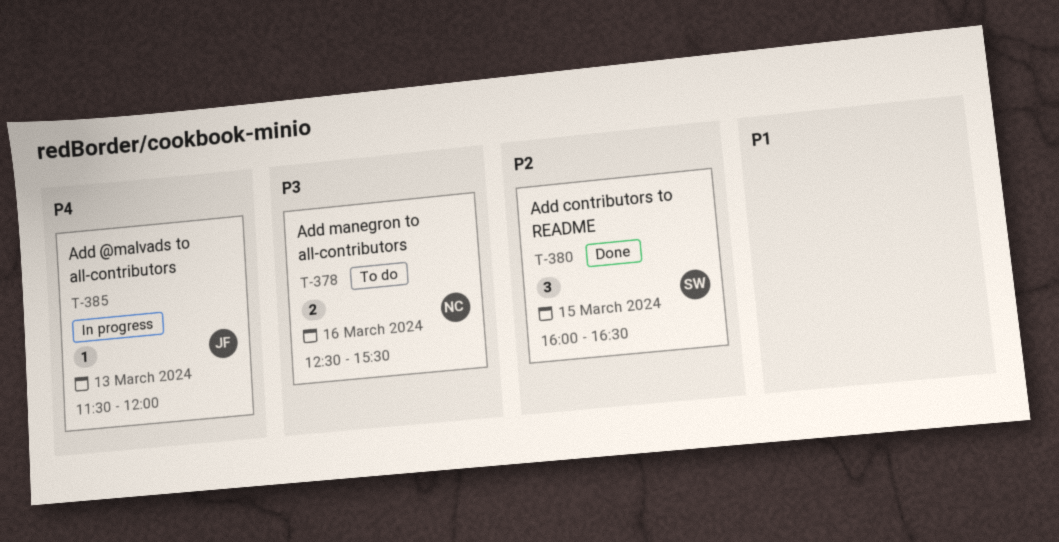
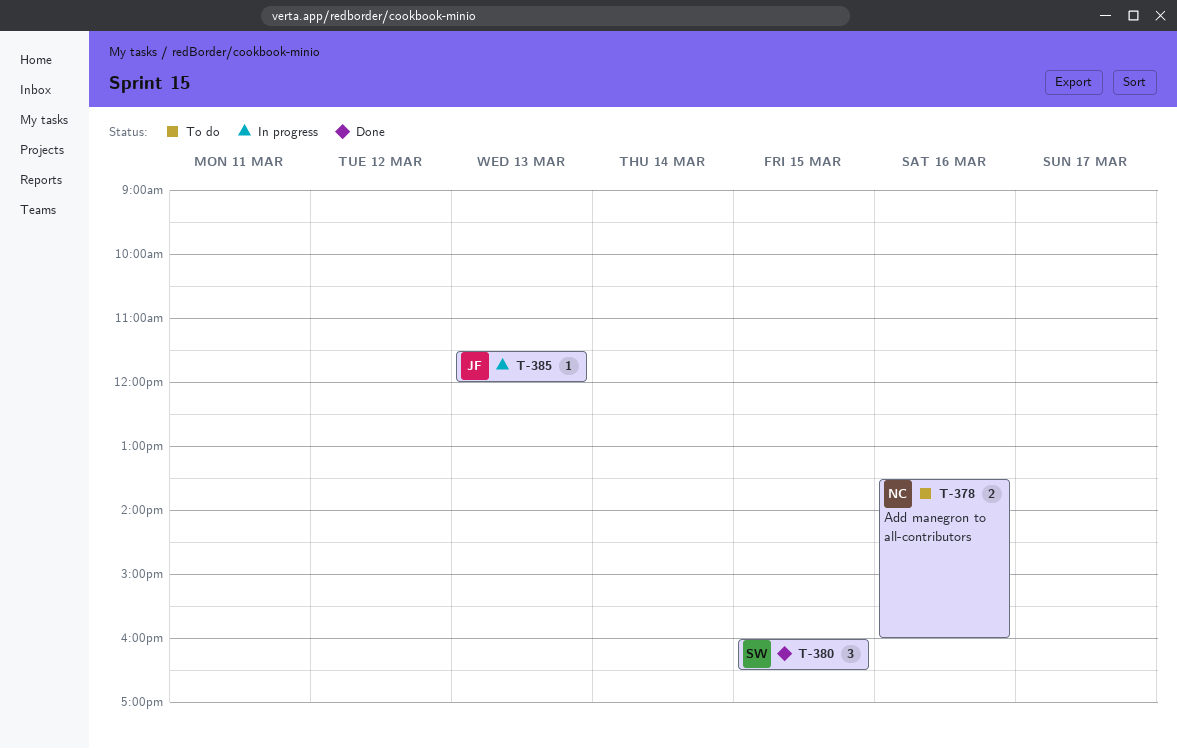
T-378, begins: 12:30 -> 13:30
T-378, ends: 15:30 -> 16:00

